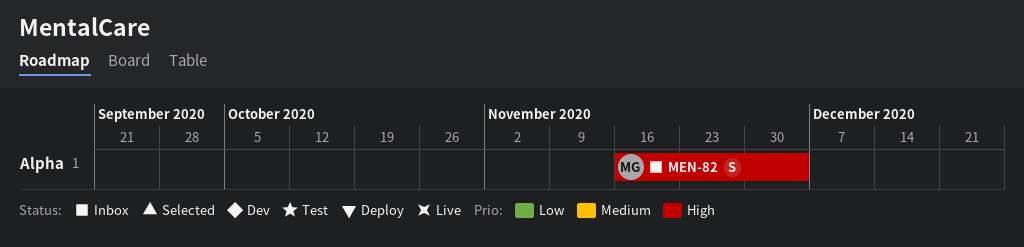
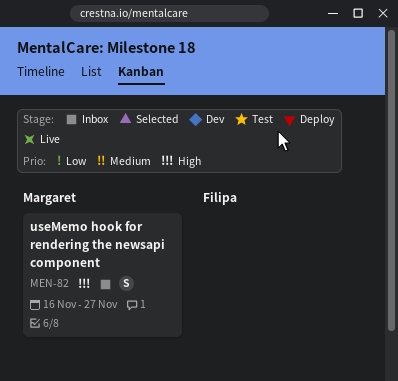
MEN-82, due: Dec 4 -> Nov 27

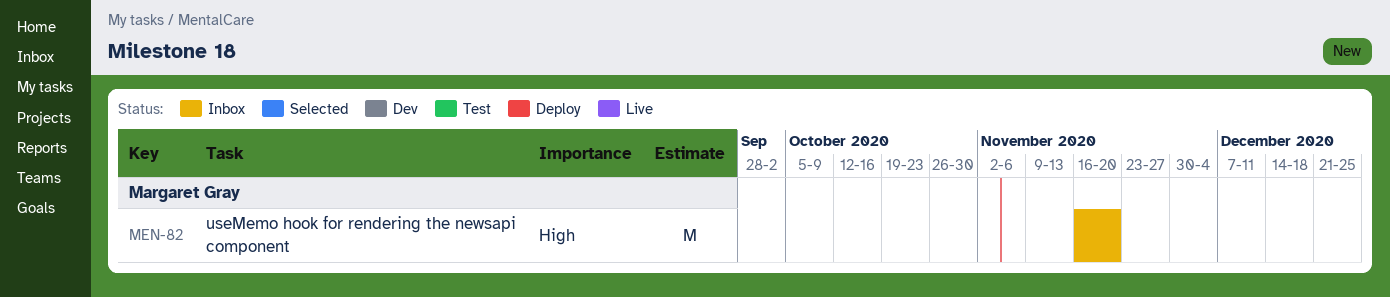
MEN-82, estimate: S -> M
MEN-82, due: Nov 27 -> Nov 20

